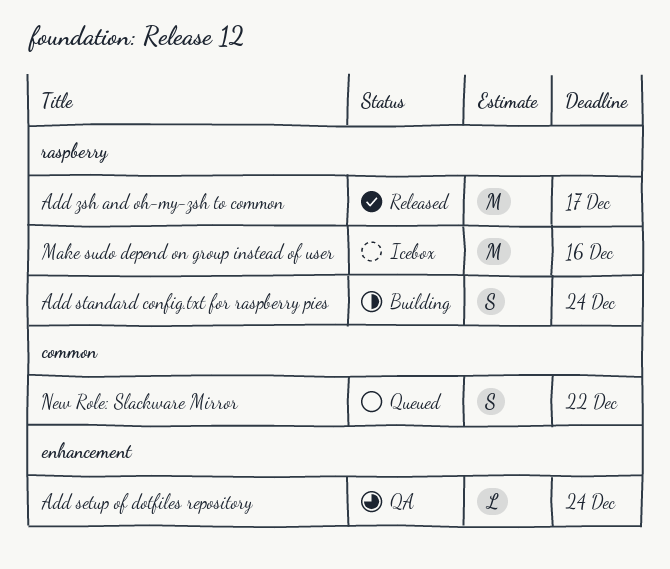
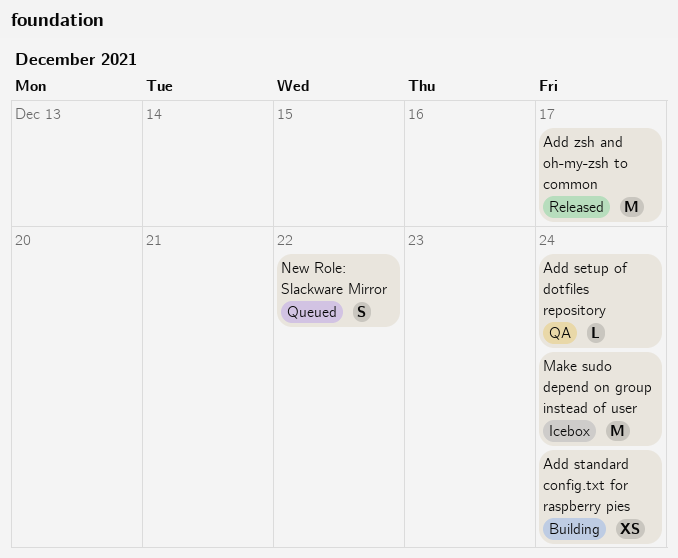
Add standard config.txt for raspberry pies, estimate: S -> XS
Make sudo depend on group instead of user, due: Dec 16 -> Dec 24

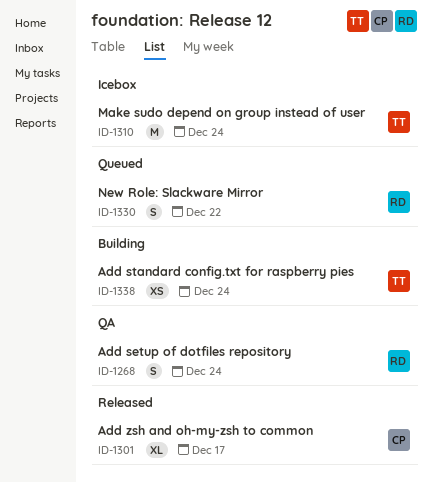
Add setup of dotfiles repository, estimate: L -> S
Add zsh and oh-my-zsh to common, estimate: M -> XL

